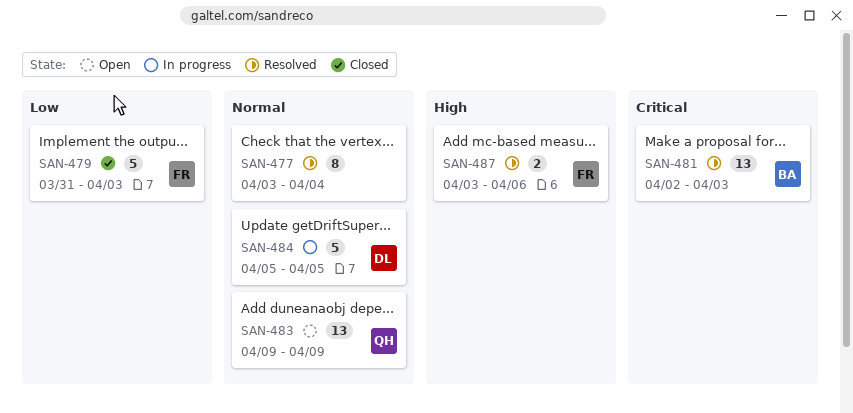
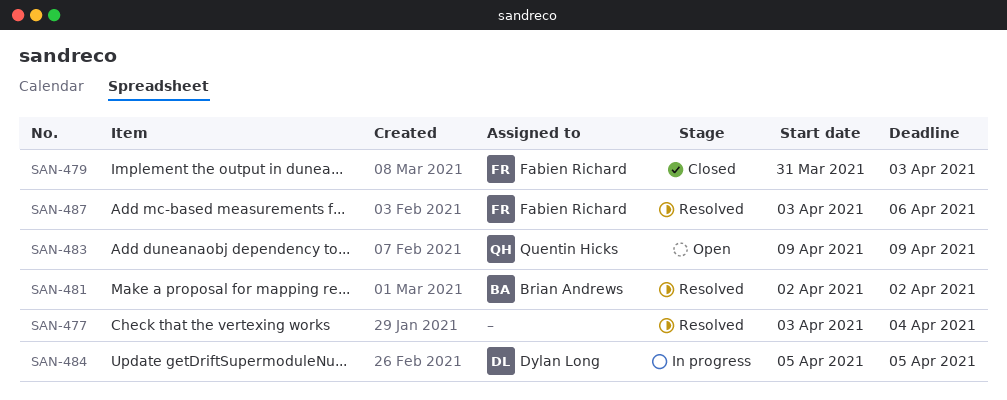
SAN-481, due: Apr 3 -> Apr 2

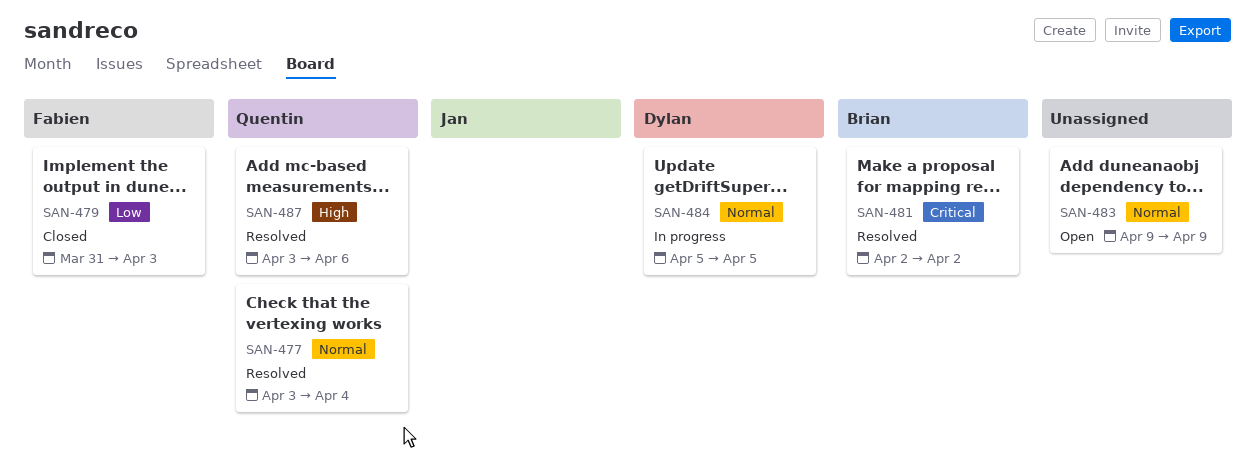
SAN-477, owner: none -> Quentin Hicks
SAN-483, owner: Quentin Hicks -> none
SAN-487, owner: Fabien Richard -> Quentin Hicks

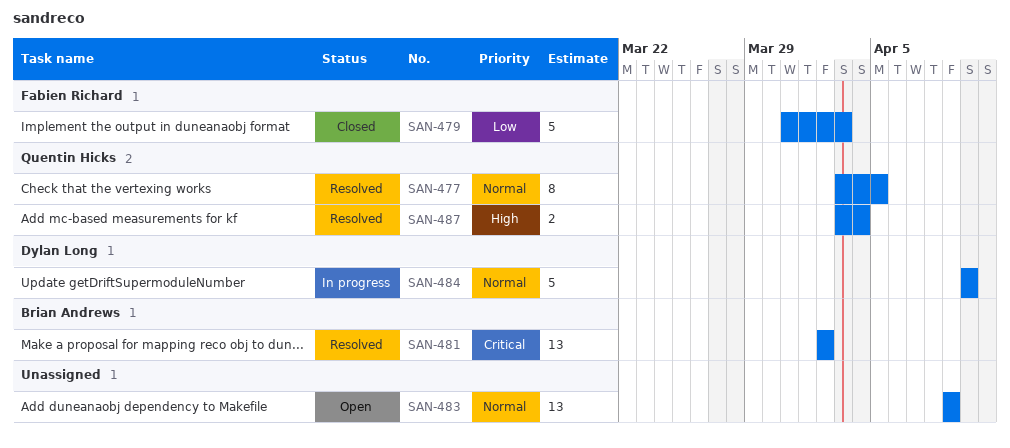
SAN-477, due: Apr 4 -> Apr 5
SAN-484, start: Apr 5 -> Apr 10
SAN-484, due: Apr 5 -> Apr 10
SAN-487, due: Apr 6 -> Apr 4

